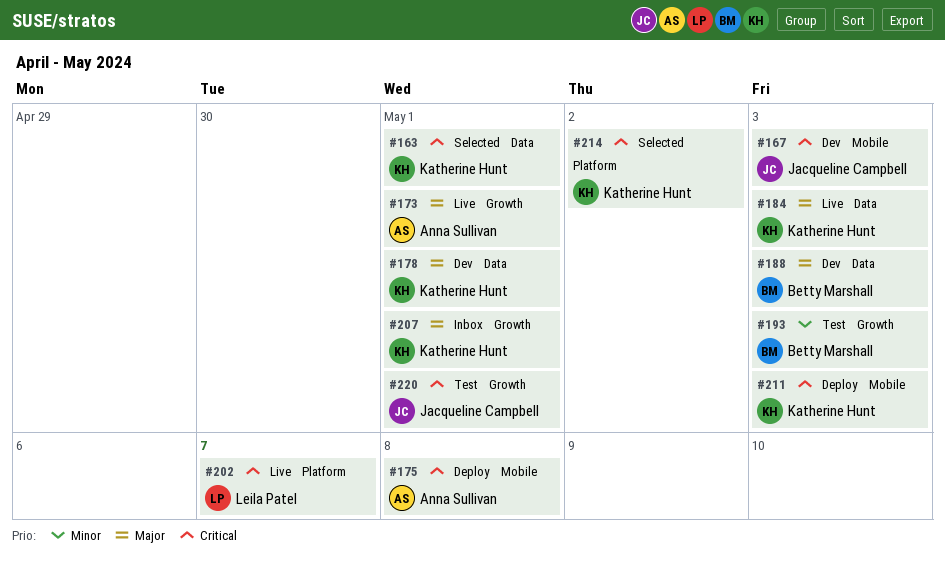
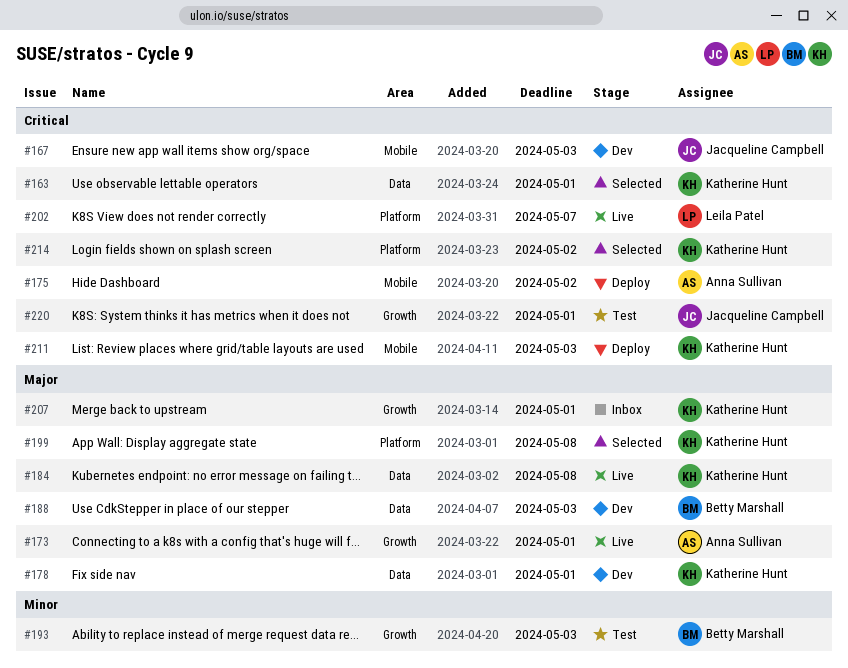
#175, due: May 8 -> May 2
#184, due: May 3 -> May 8
#199: none -> present

